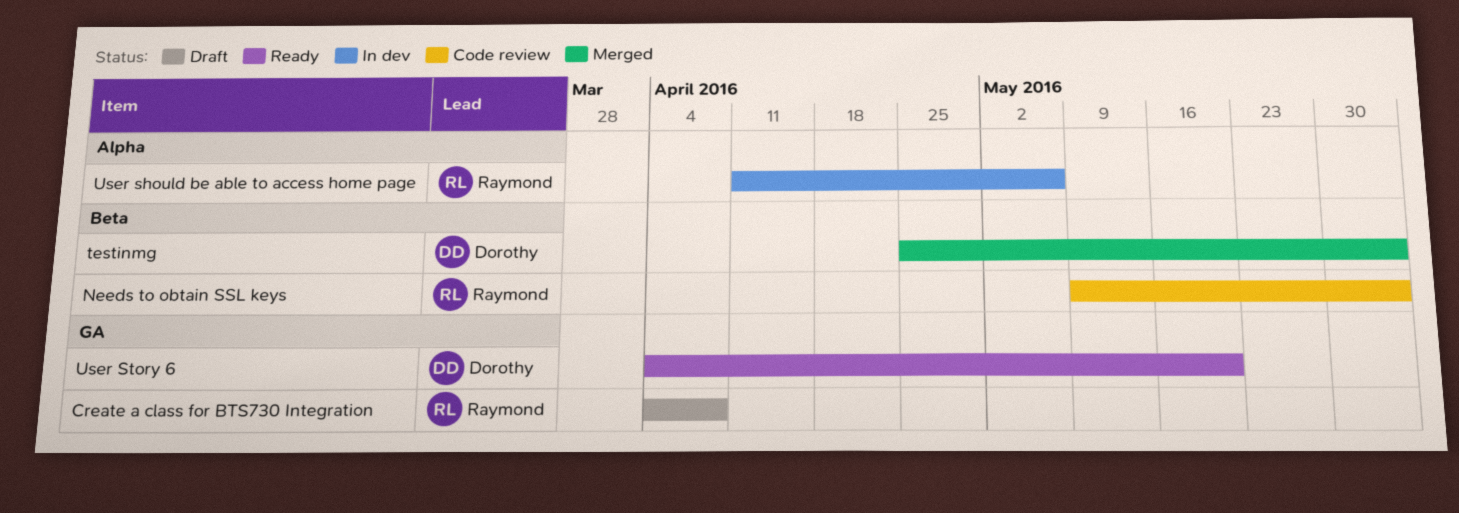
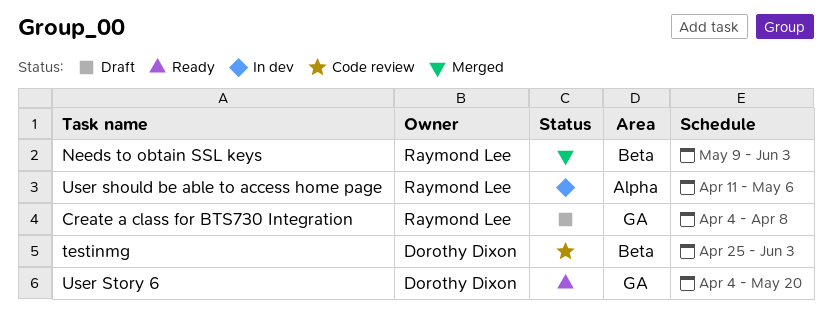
Needs to obtain SSL keys, status: Code review -> Merged
testinmg, status: Merged -> Code review

